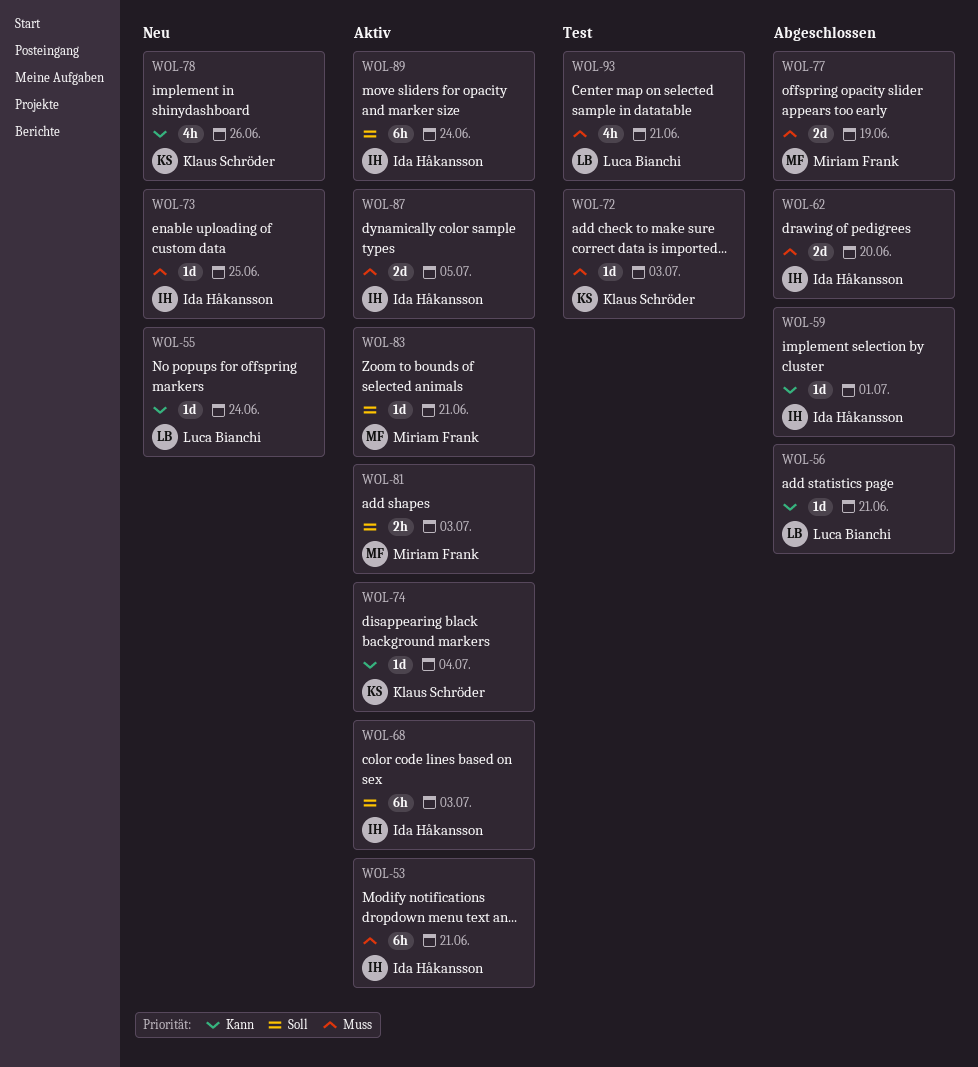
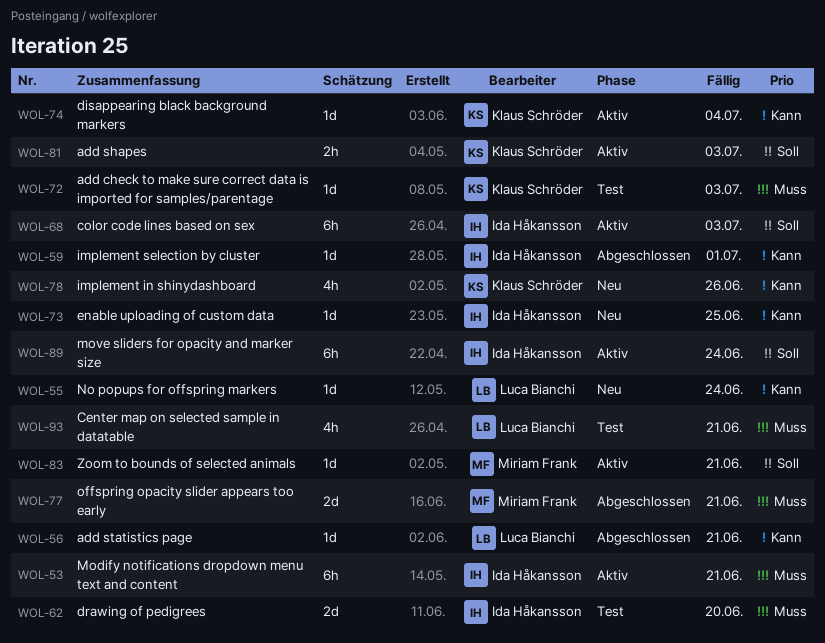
WOL-62, status: Abgeschlossen -> Test
WOL-73, priority: Muss -> Kann
WOL-77, due: Jun 19 -> Jun 21
WOL-81, owner: Miriam Frank -> Klaus Schröder
WOL-87: present -> none

